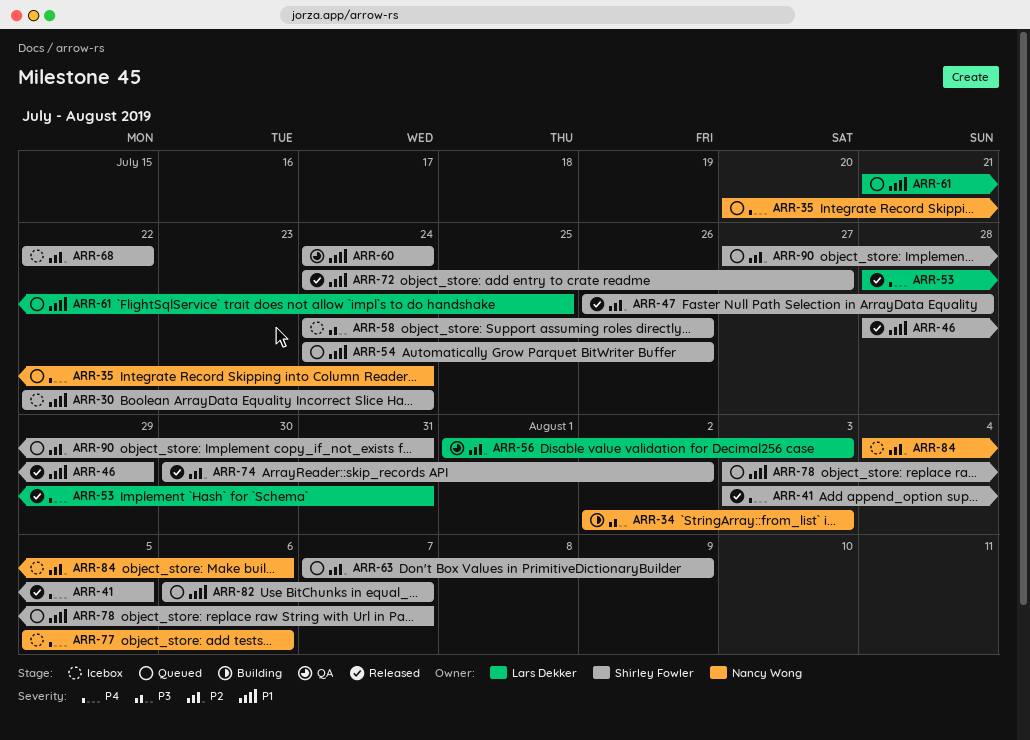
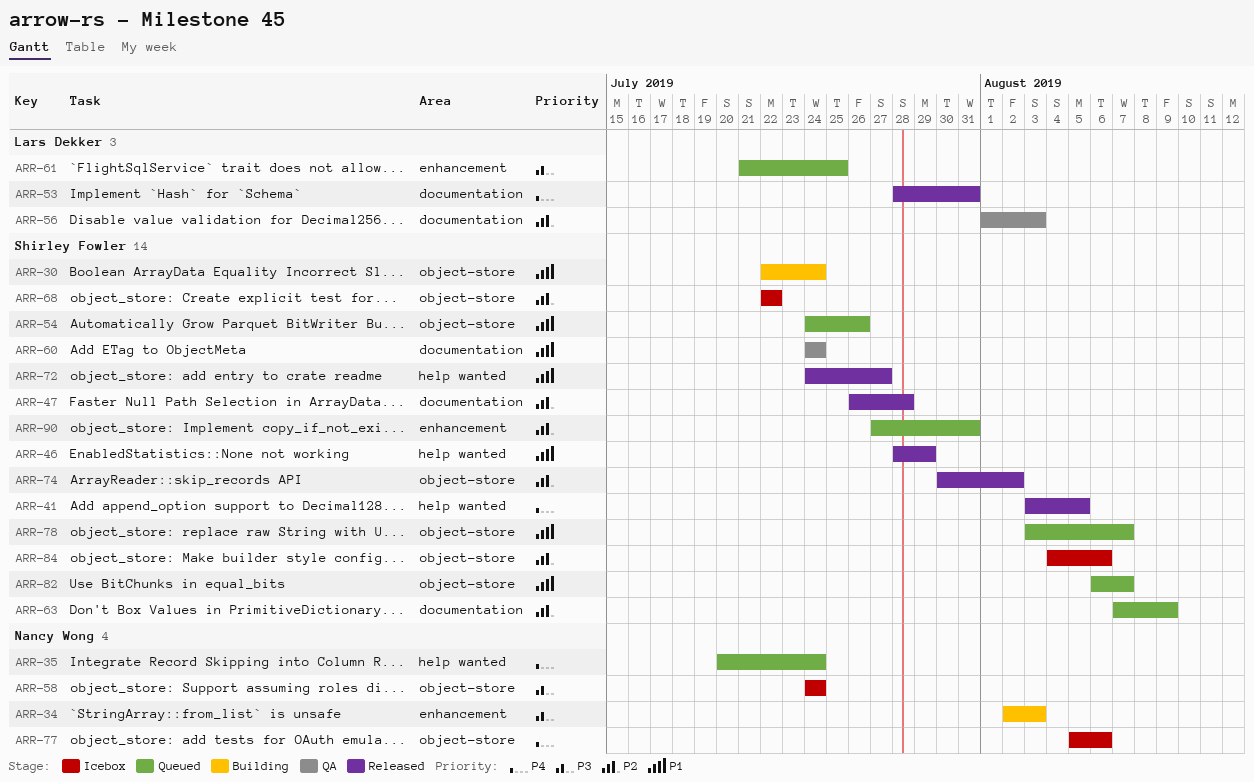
ARR-30, status: Icebox -> Building
ARR-58, owner: Shirley Fowler -> Nancy Wong
ARR-58, due: Jul 26 -> Jul 24
ARR-61, priority: P1 -> P3
ARR-84, owner: Nancy Wong -> Shirley Fowler

